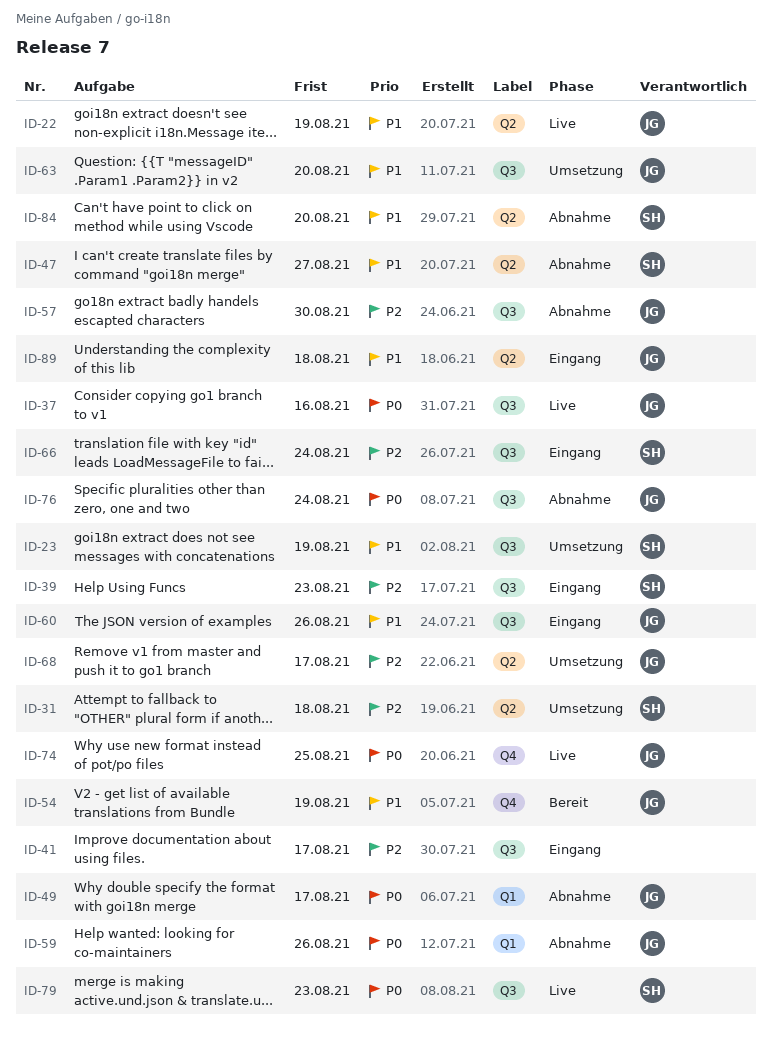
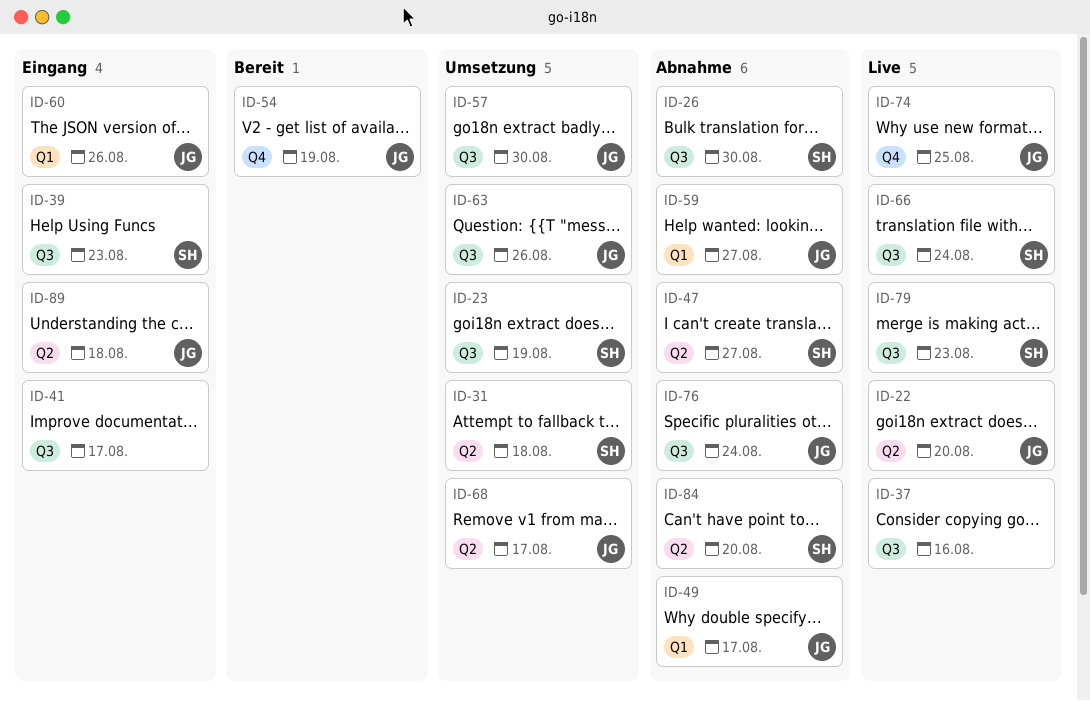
ID-22, due: Aug 19 -> Aug 20
ID-26: none -> present
ID-37, owner: JG -> none
ID-57, status: Abnahme -> Umsetzung
ID-59, due: Aug 26 -> Aug 27
ID-60, label: Q3 -> Q1
ID-63, due: Aug 20 -> Aug 26
ID-66, status: Eingang -> Live

